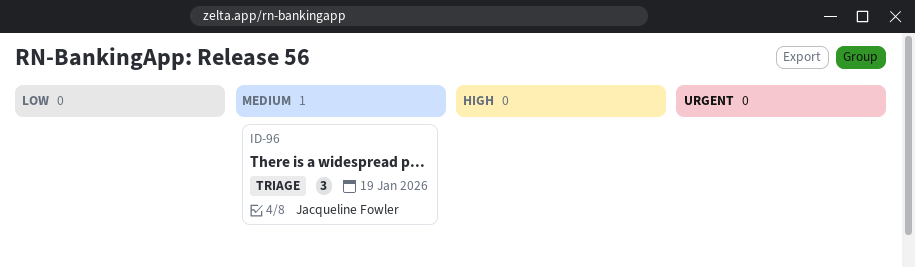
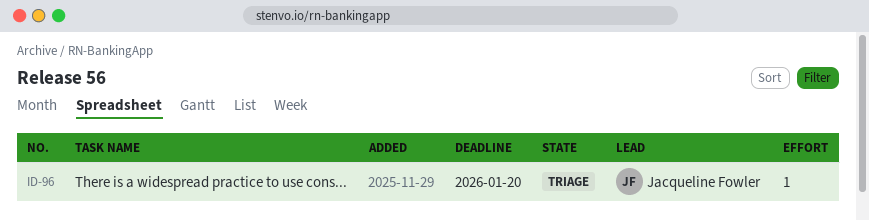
ID-96, estimate: 3 -> 1
ID-96, due: Jan 19 -> Jan 20

